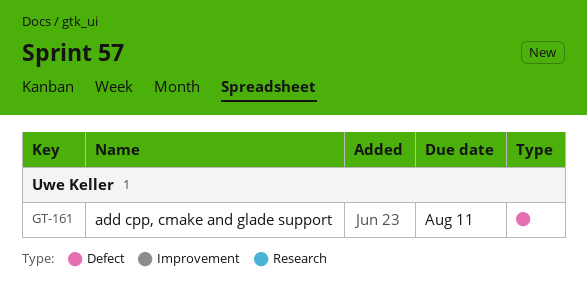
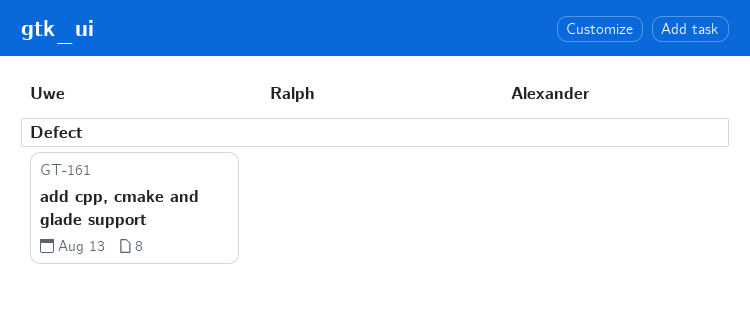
GT-161, due: Aug 11 -> Aug 13

